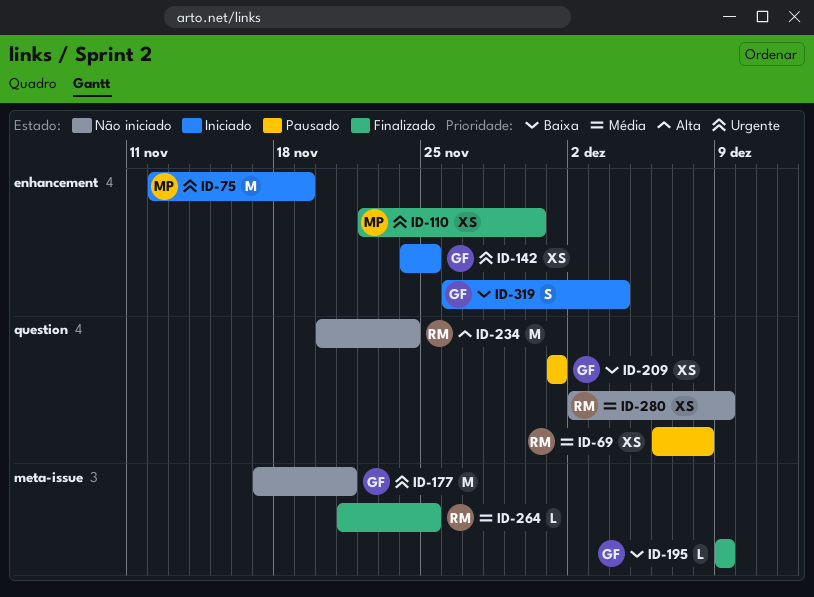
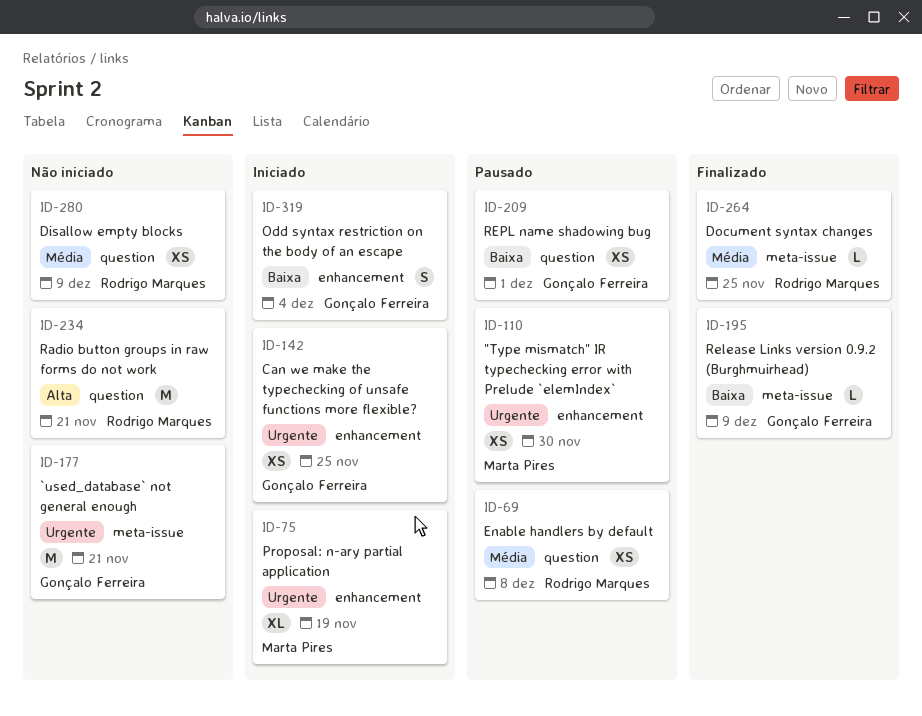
ID-75, estimate: M -> XL
ID-110, status: Finalizado -> Pausado
ID-234, due: Nov 24 -> Nov 21

